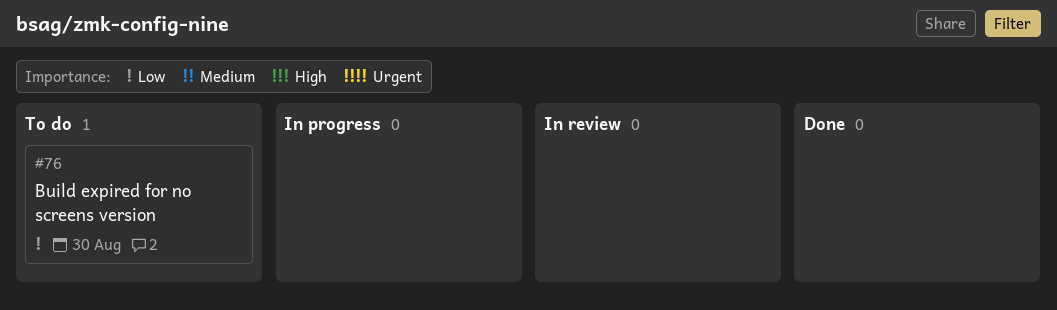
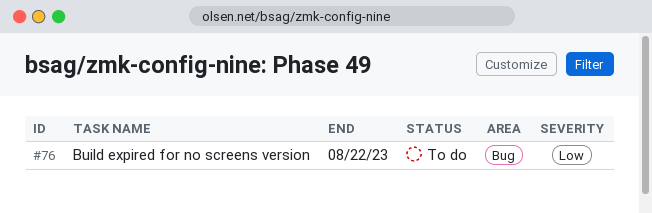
#76, due: Aug 30 -> Aug 22

